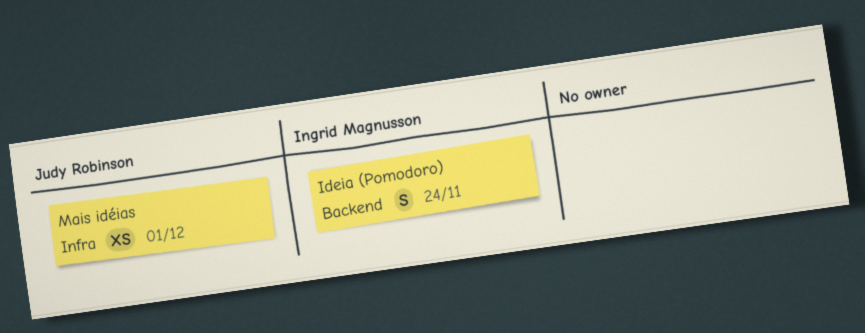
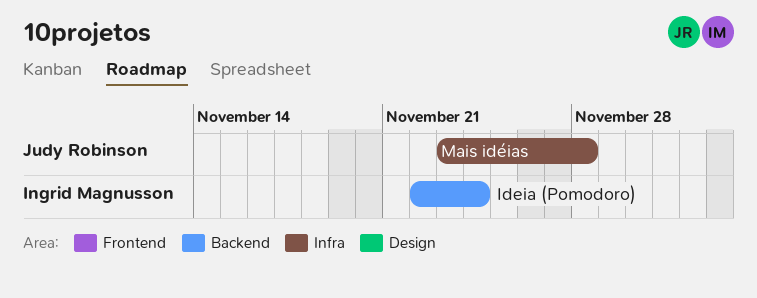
Mais idéias, due: Dec 1 -> Nov 28

